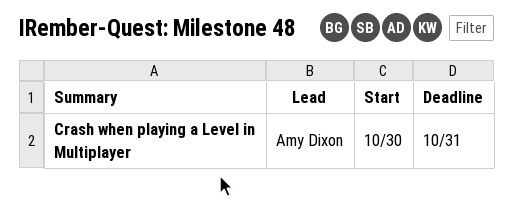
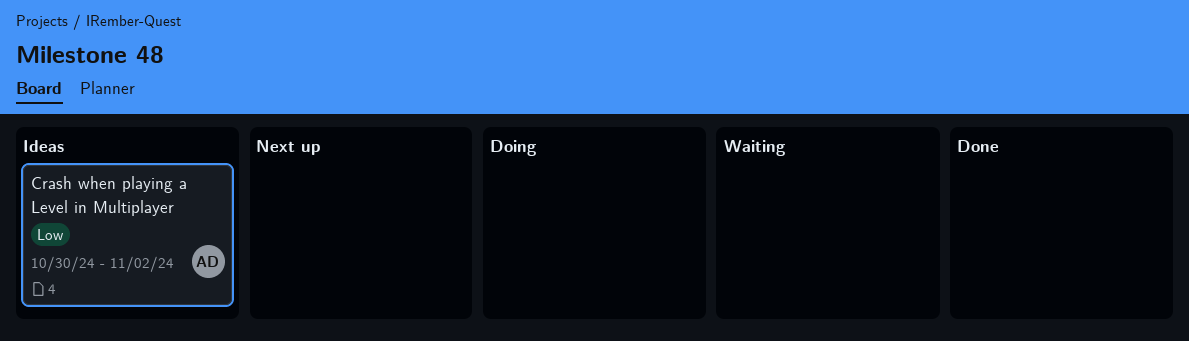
Crash when playing a Level in Multiplayer, due: Oct 31 -> Nov 2

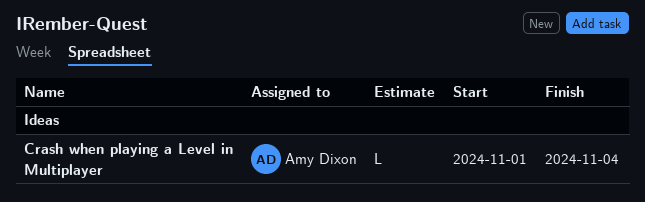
Crash when playing a Level in Multiplayer, start: Oct 30 -> Nov 1
Crash when playing a Level in Multiplayer, due: Nov 2 -> Nov 4

